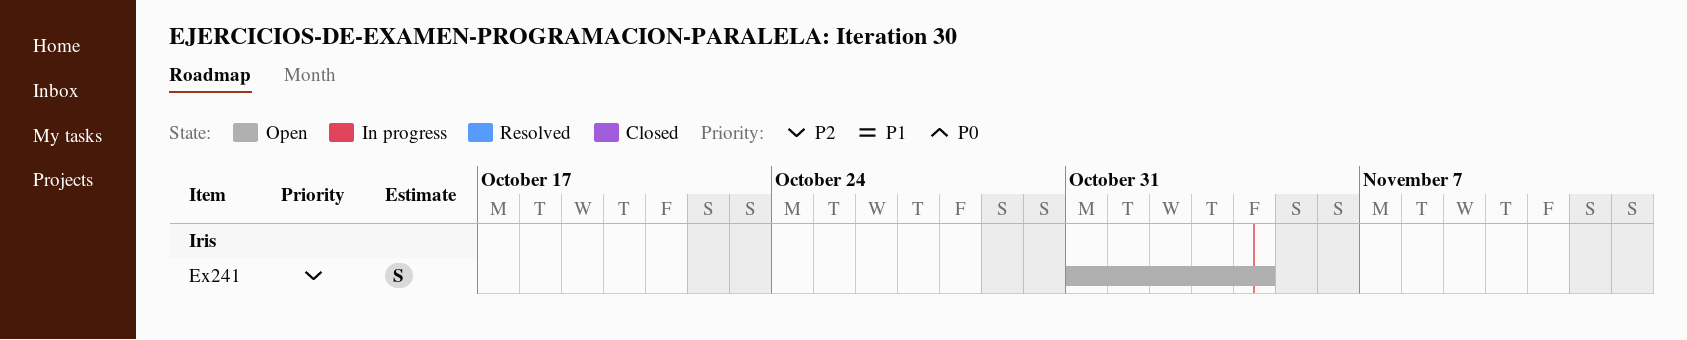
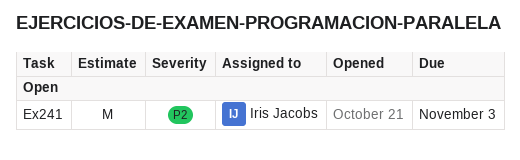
Ex241, estimate: S -> M
Ex241, due: Nov 4 -> Nov 3

